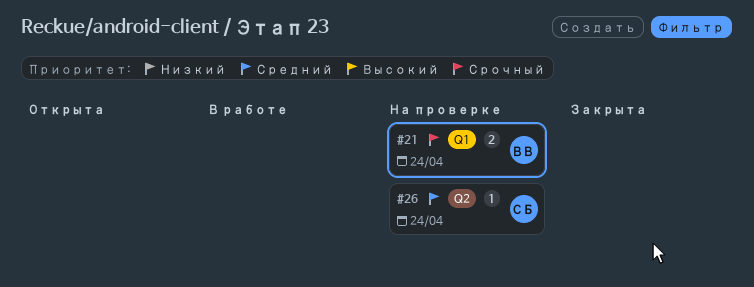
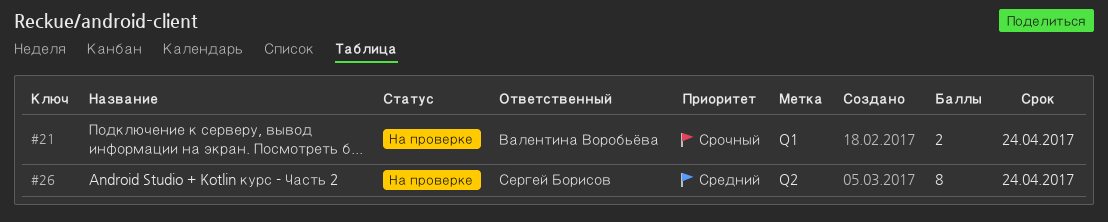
#26, estimate: 1 -> 8

